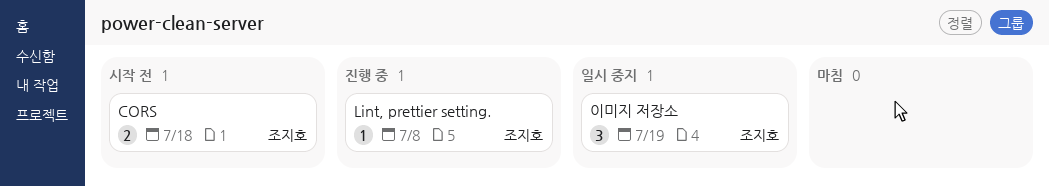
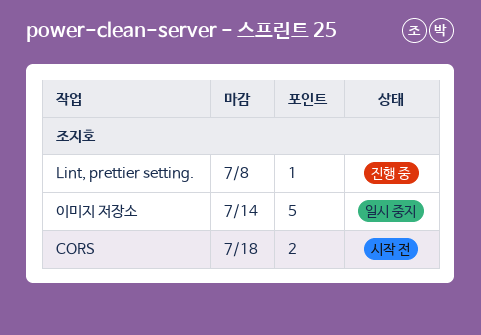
이미지 저장소, estimate: 3 -> 5
이미지 저장소, due: Jul 19 -> Jul 14

